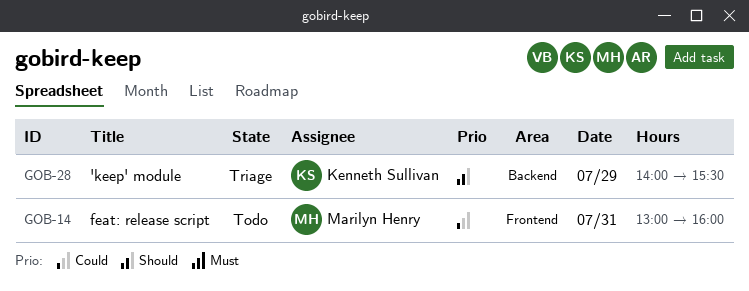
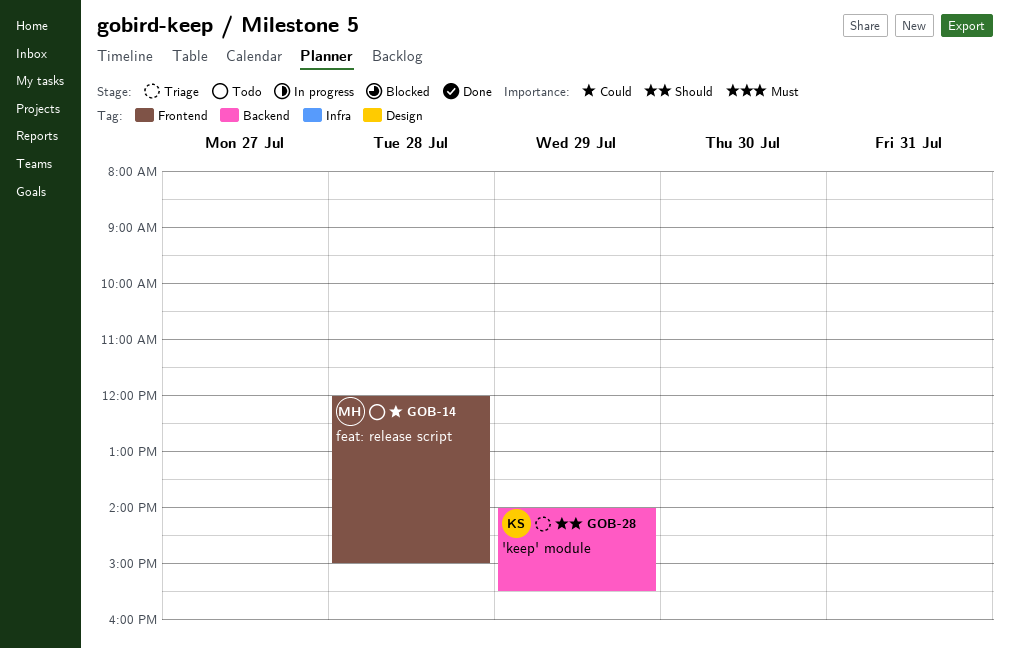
GOB-14, day: Jul 31 -> Jul 28
GOB-14, begins: 13:00 -> 12:00
GOB-14, ends: 16:00 -> 15:00

